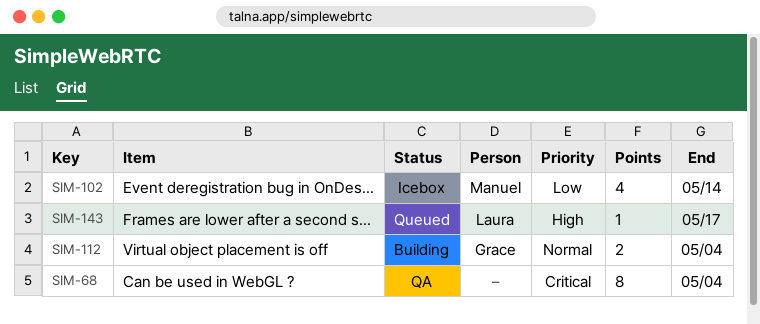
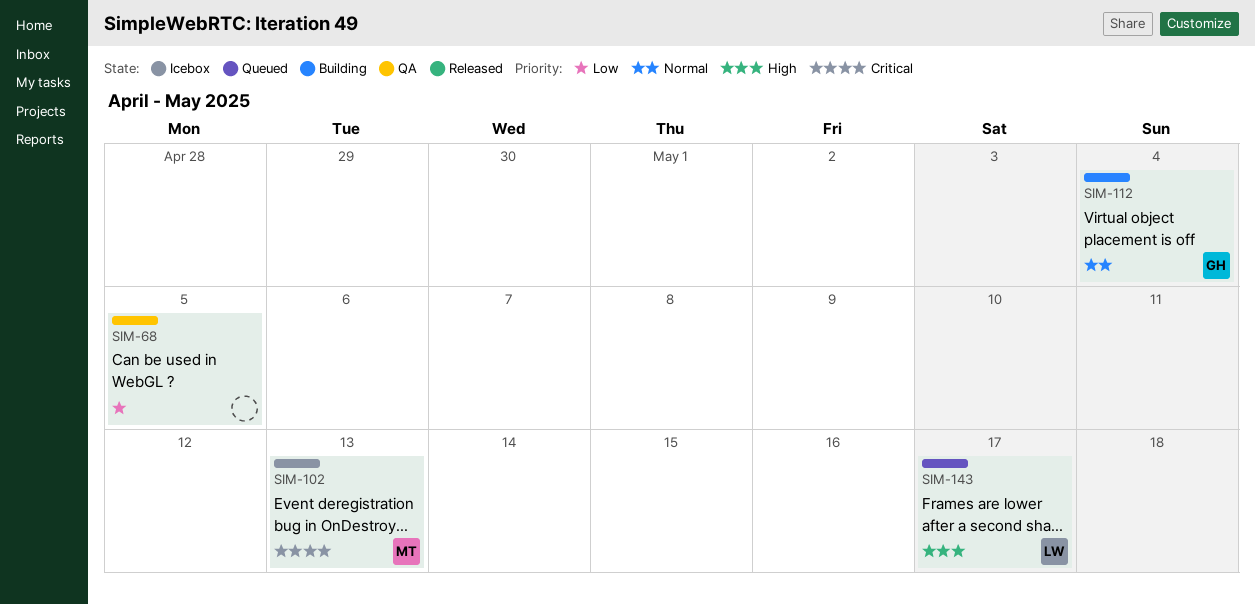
SIM-68, priority: Critical -> Low
SIM-68, due: May 4 -> May 5
SIM-102, priority: Low -> Critical
SIM-102, due: May 14 -> May 13

